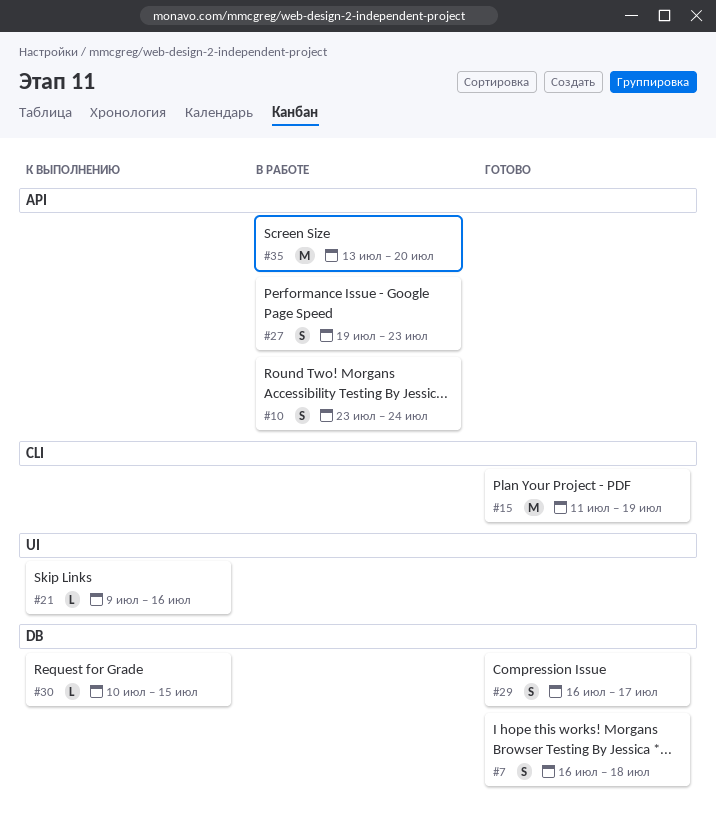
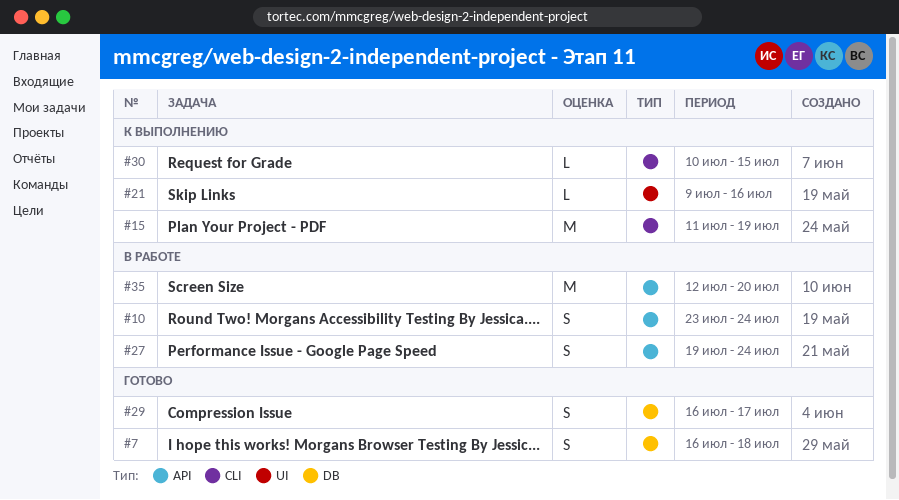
#15, status: Готово -> К выполнению
#27, due: Jul 23 -> Jul 24
#30, label: DB -> CLI
#35, start: Jul 13 -> Jul 12

